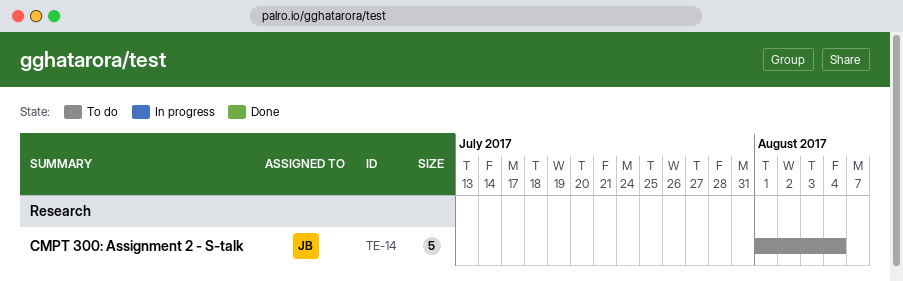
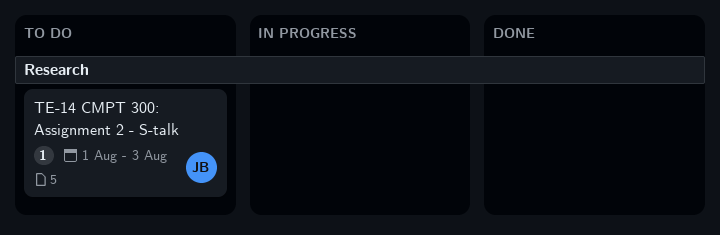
TE-14, estimate: 5 -> 1
TE-14, due: Aug 4 -> Aug 3

